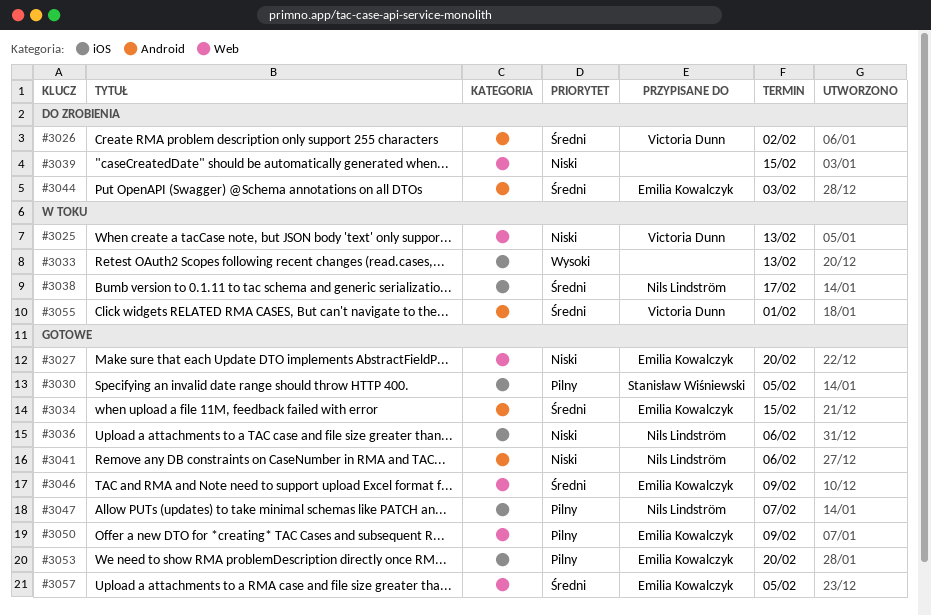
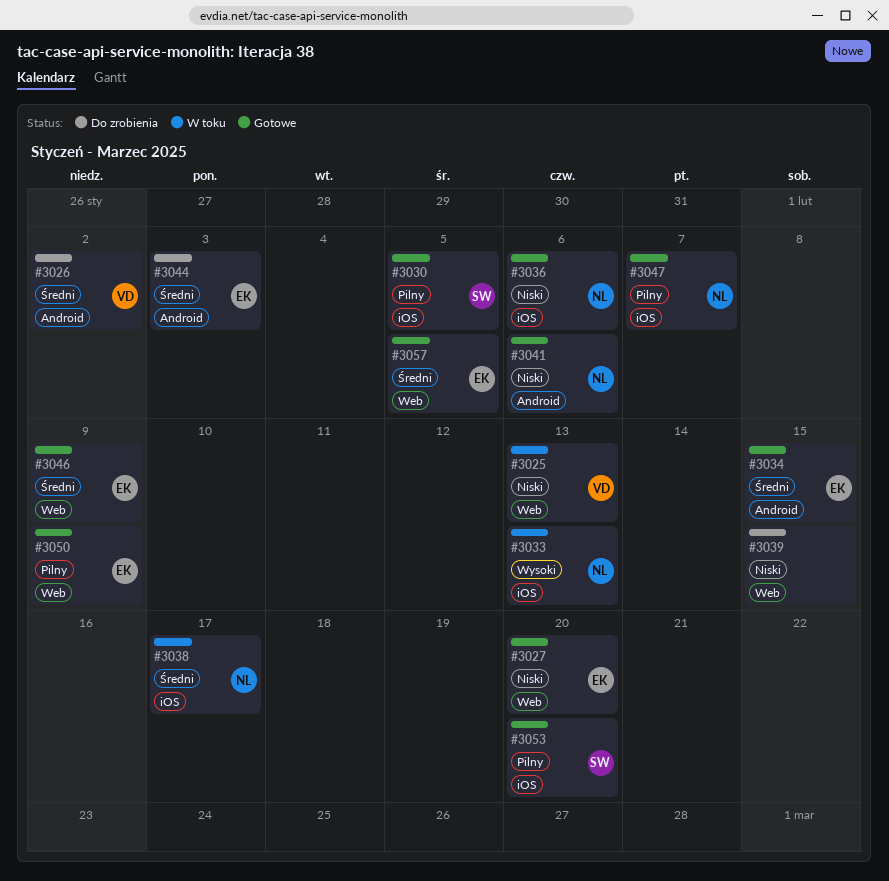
#3033, owner: none -> Nils Lindström
#3053, owner: Emilia Kowalczyk -> Stanisław Wiśniewski
#3055: present -> none

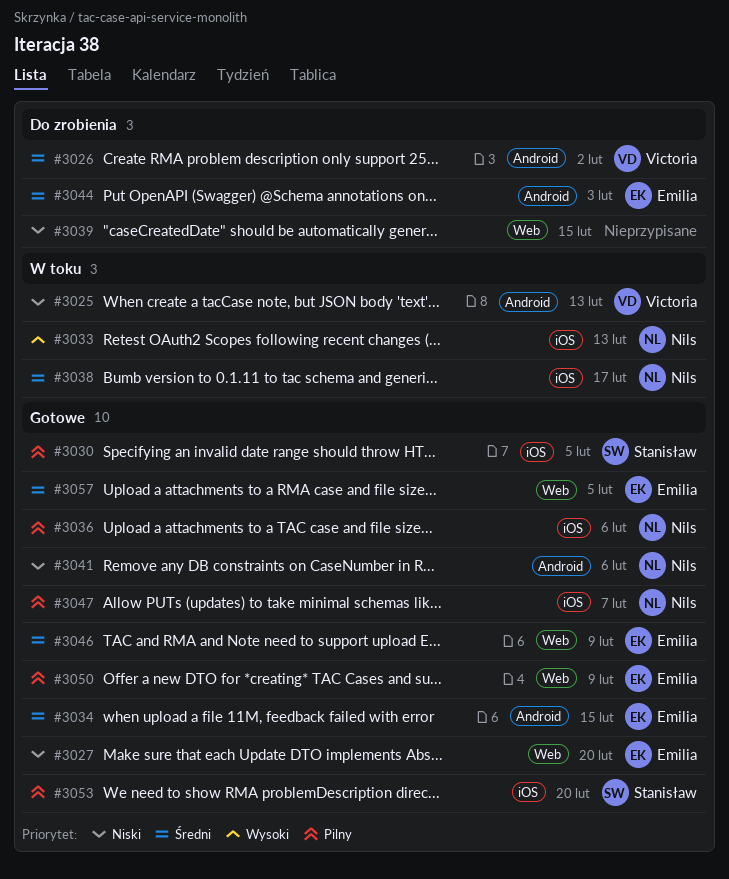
#3025, label: Web -> Android
#3036, priority: Niski -> Pilny

